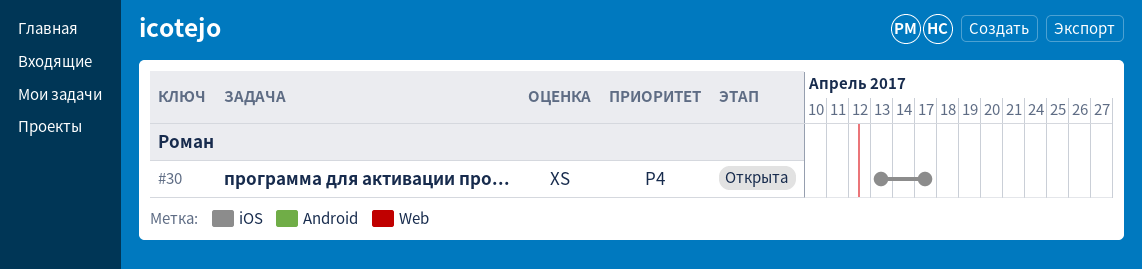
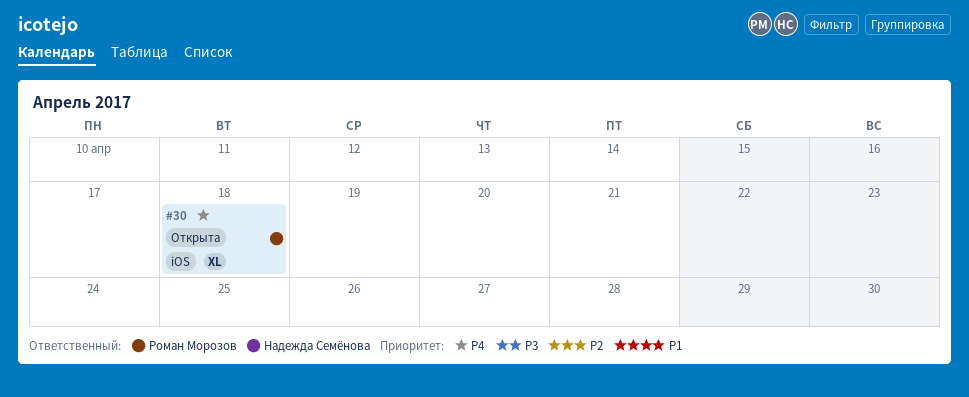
#30, estimate: XS -> XL
#30, due: Apr 17 -> Apr 18

